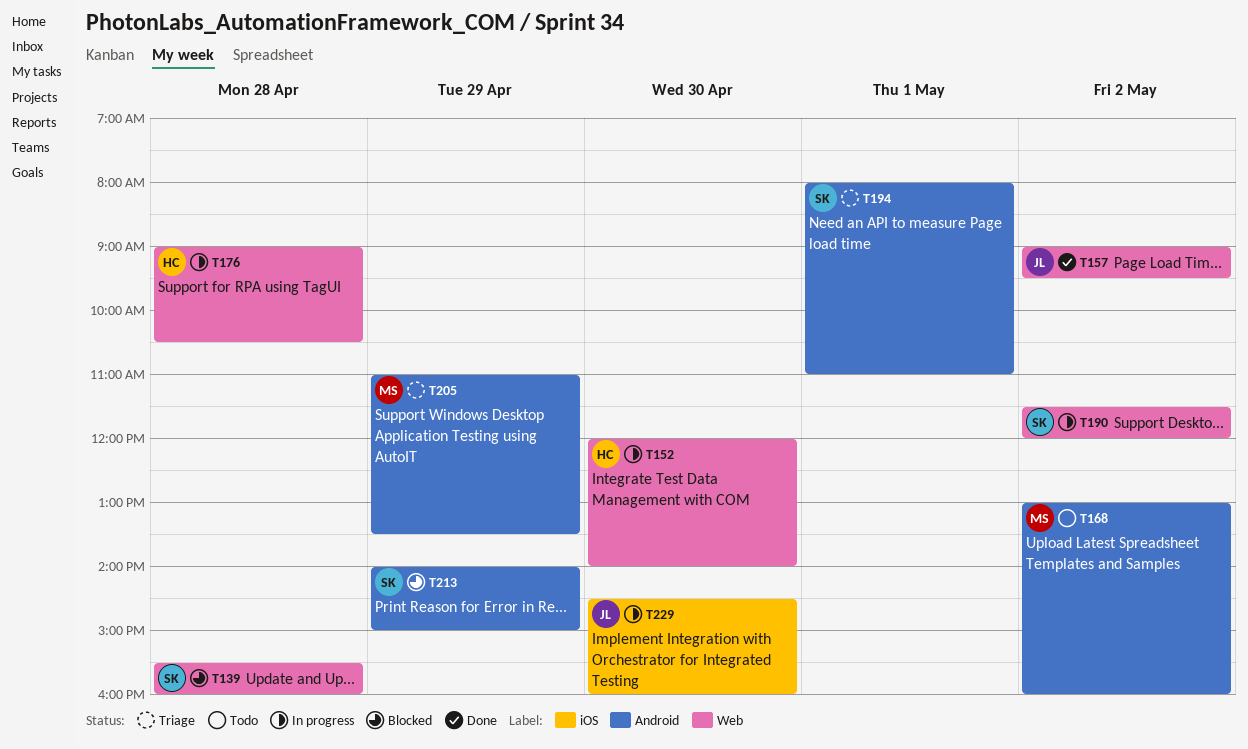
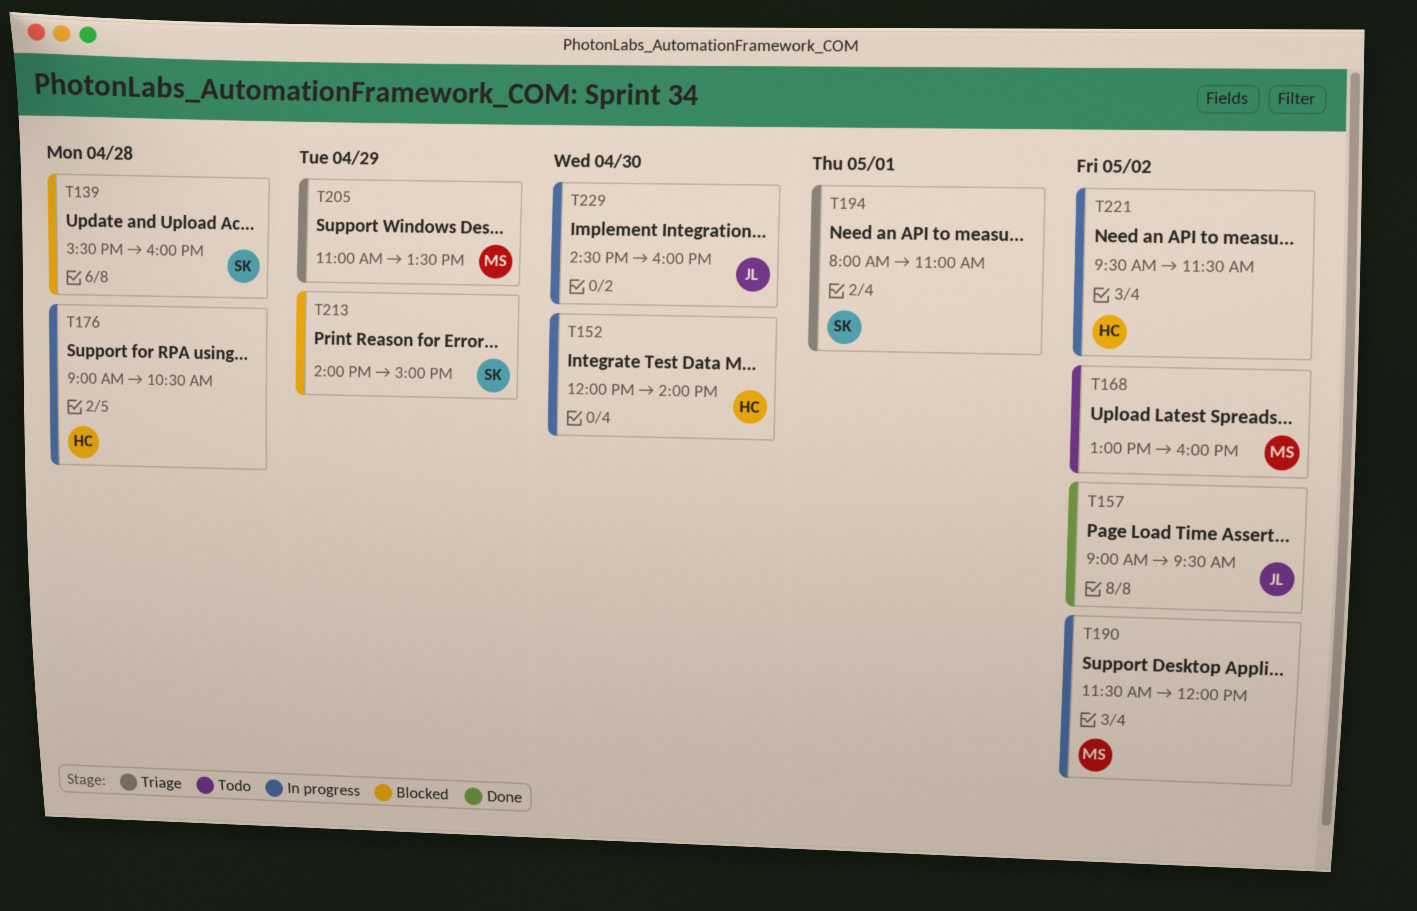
T190, owner: SK -> MS
T221: none -> present

